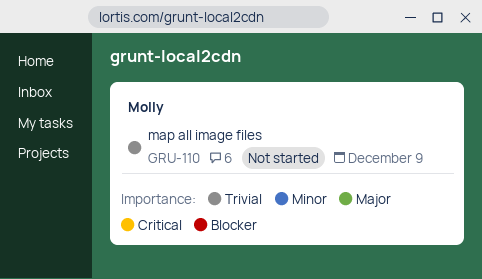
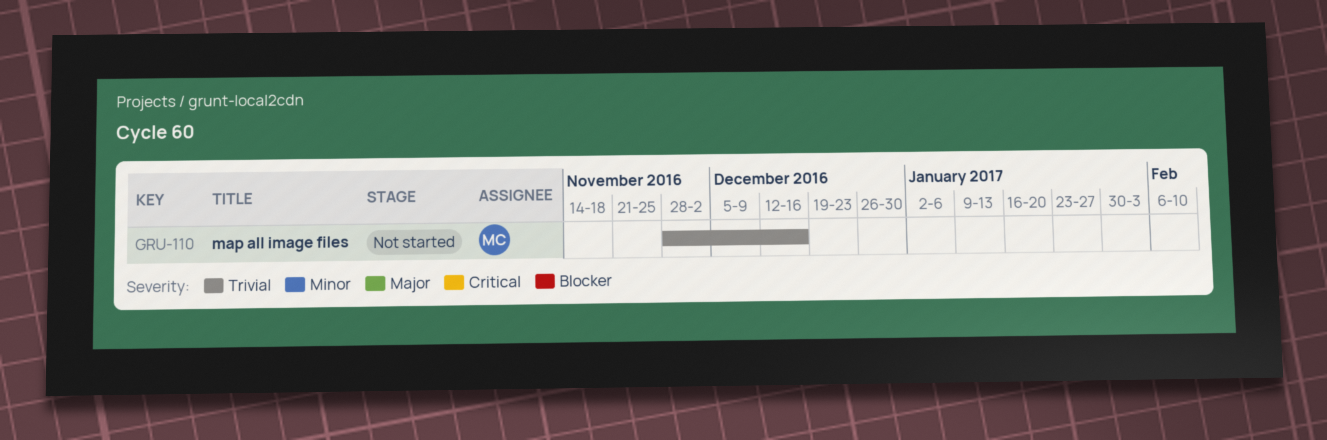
GRU-110, due: Dec 9 -> Dec 16

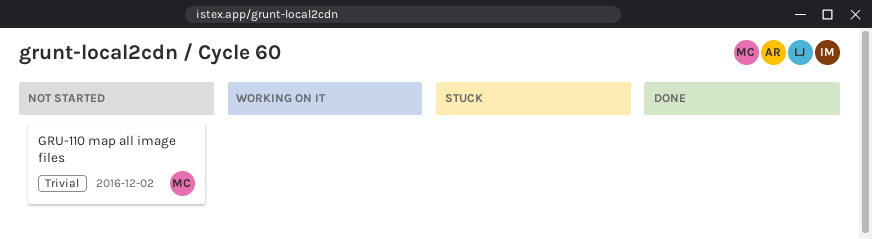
GRU-110, due: Dec 16 -> Dec 2

